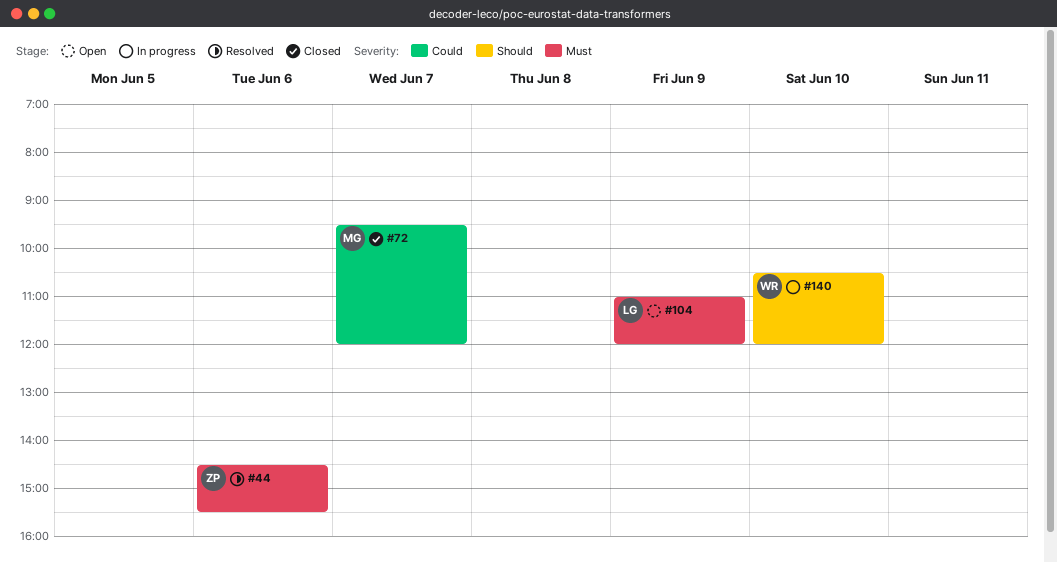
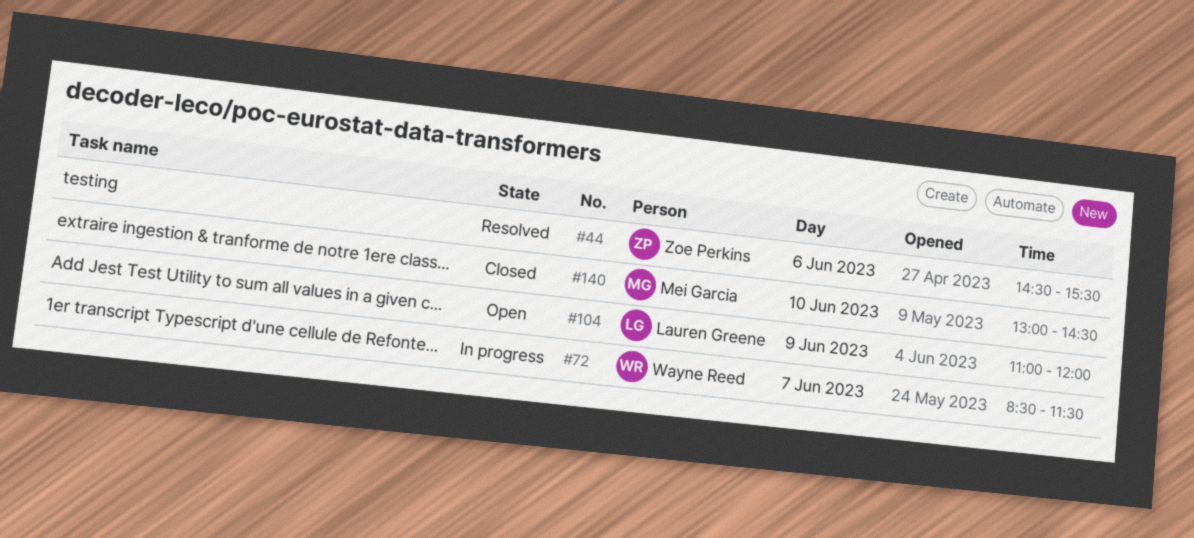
#72, status: Closed -> In progress
#72, owner: Mei Garcia -> Wayne Reed
#72, begins: 09:30 -> 08:30
#72, ends: 12:00 -> 11:30
#140, status: In progress -> Closed
#140, owner: Wayne Reed -> Mei Garcia
#140, begins: 10:30 -> 13:00
#140, ends: 12:00 -> 14:30

